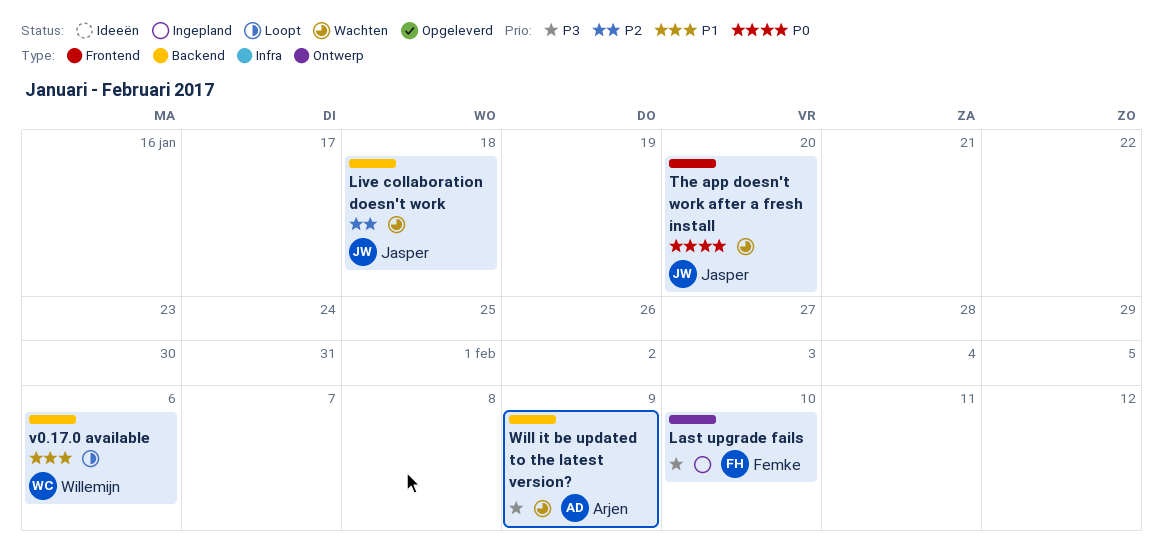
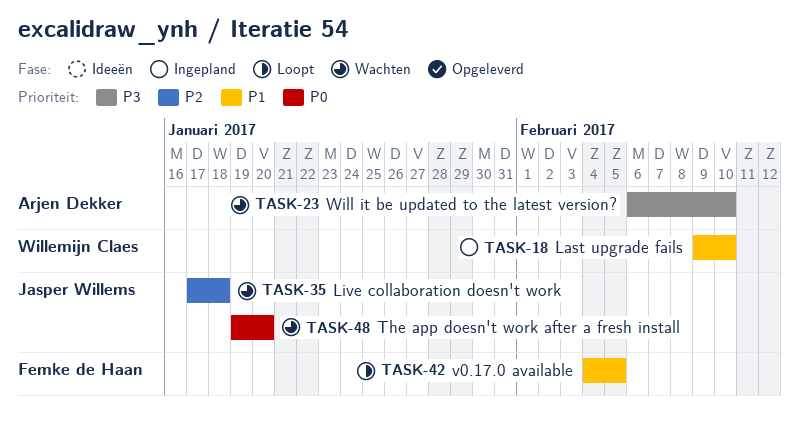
Last upgrade fails, owner: Femke de Haan -> Willemijn Claes
Last upgrade fails, priority: P3 -> P1
v0.17.0 available, owner: Willemijn Claes -> Femke de Haan
v0.17.0 available, due: Feb 6 -> Feb 5
Will it be updated to the latest version?, due: Feb 9 -> Feb 10

